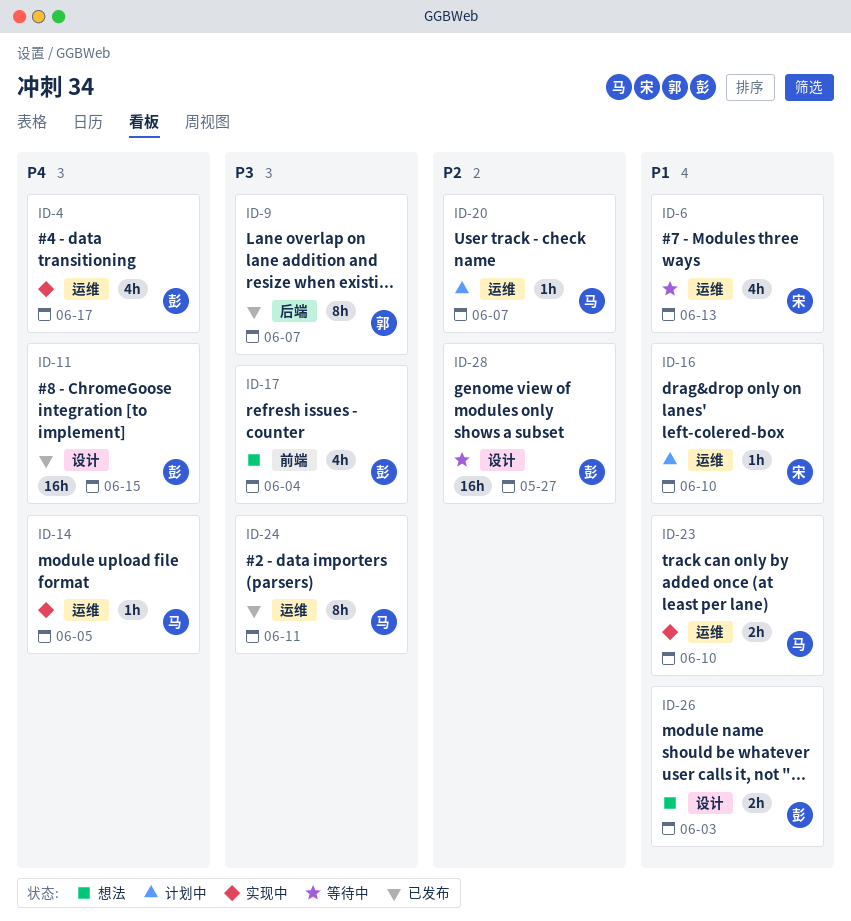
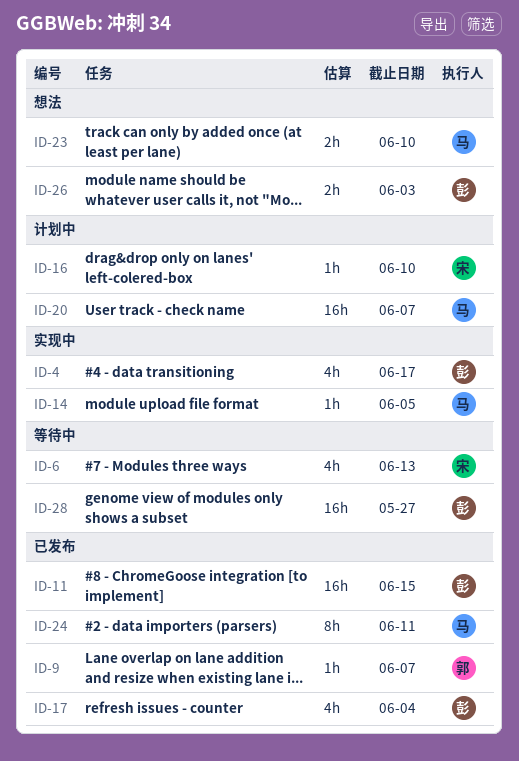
ID-9, estimate: 8h -> 1h
ID-17, status: 想法 -> 已发布
ID-20, estimate: 1h -> 16h
ID-23, status: 实现中 -> 想法

